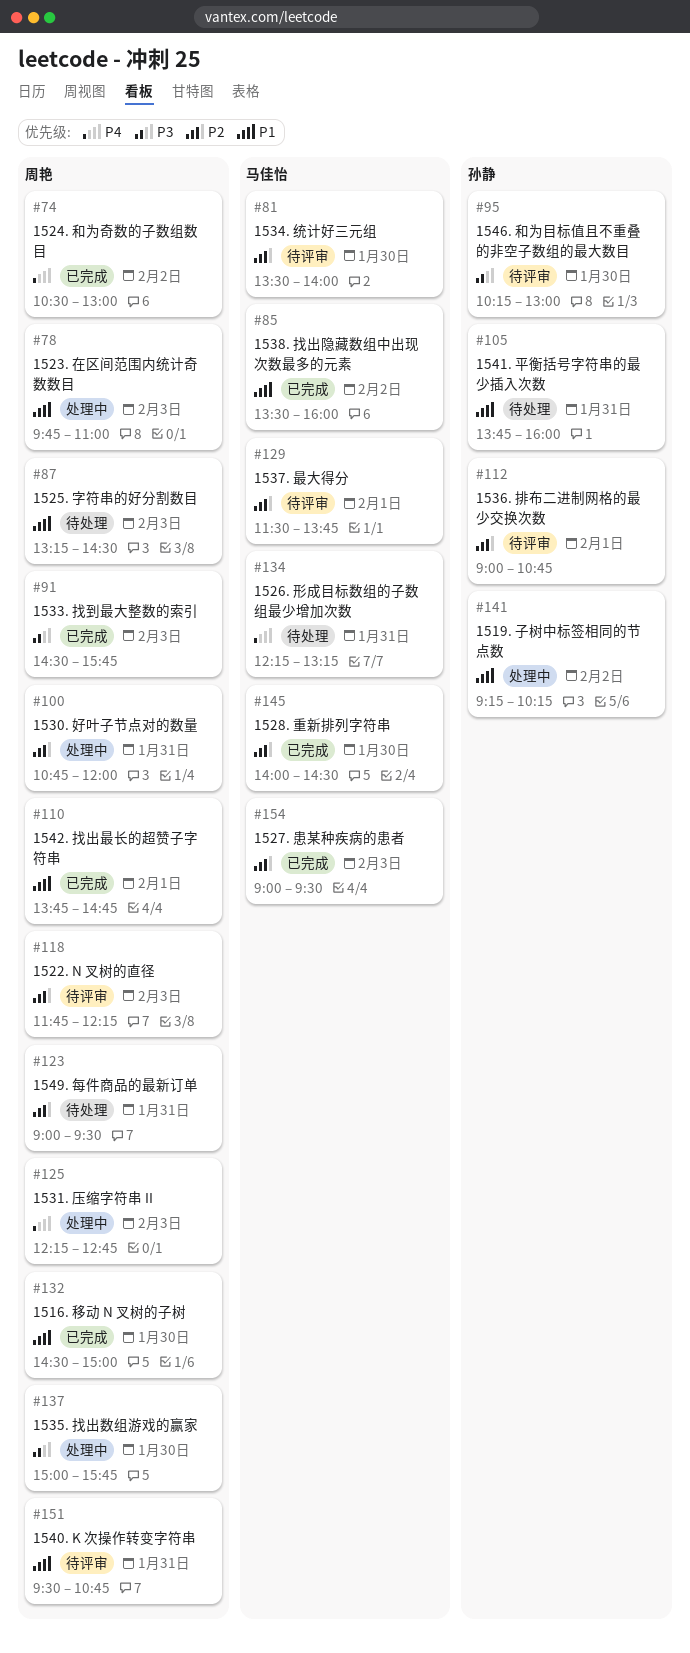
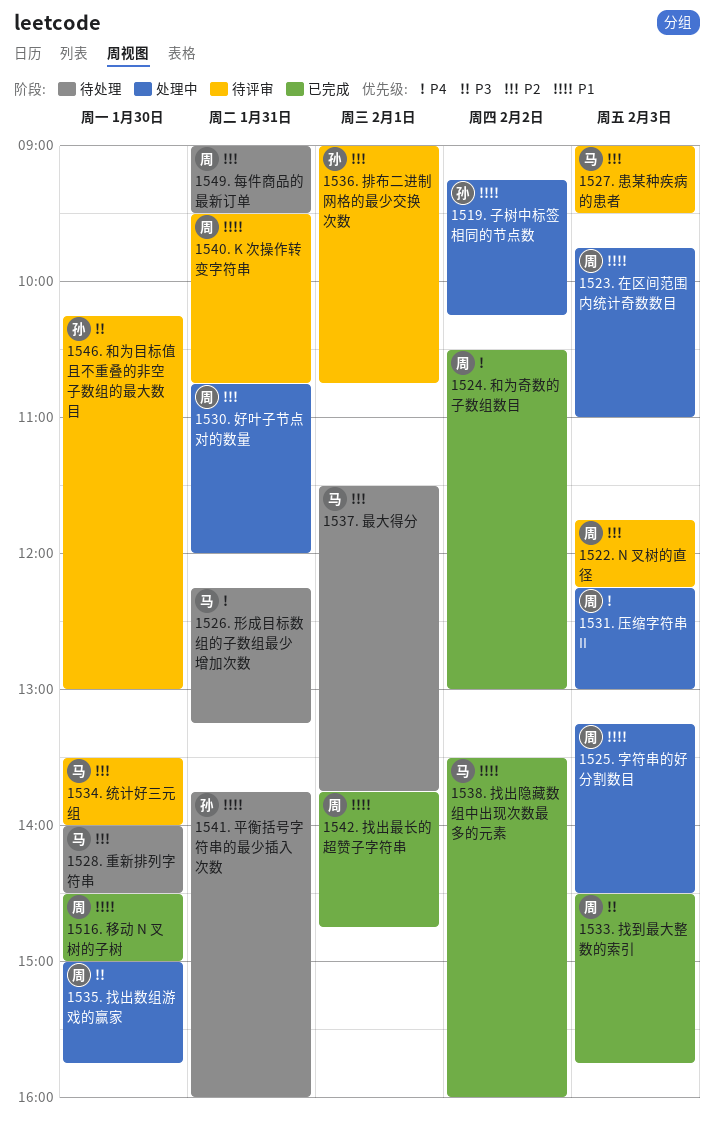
1525. 字符串的好分割数目, status: 待处理 -> 处理中
1527. 患某种疾病的患者, status: 已完成 -> 待评审
1528. 重新排列字符串, status: 已完成 -> 待处理
1531. 压缩字符串 II, ends: 12:45 -> 13:00
1537. 最大得分, status: 待评审 -> 待处理

